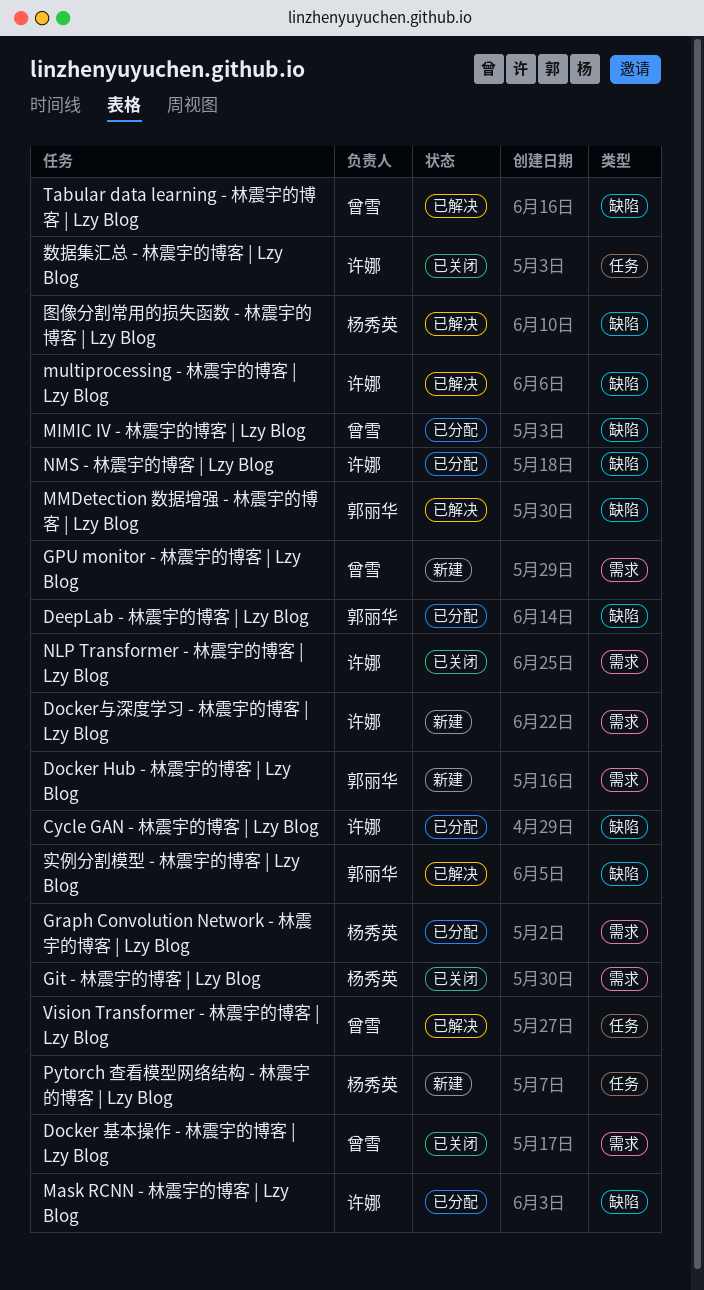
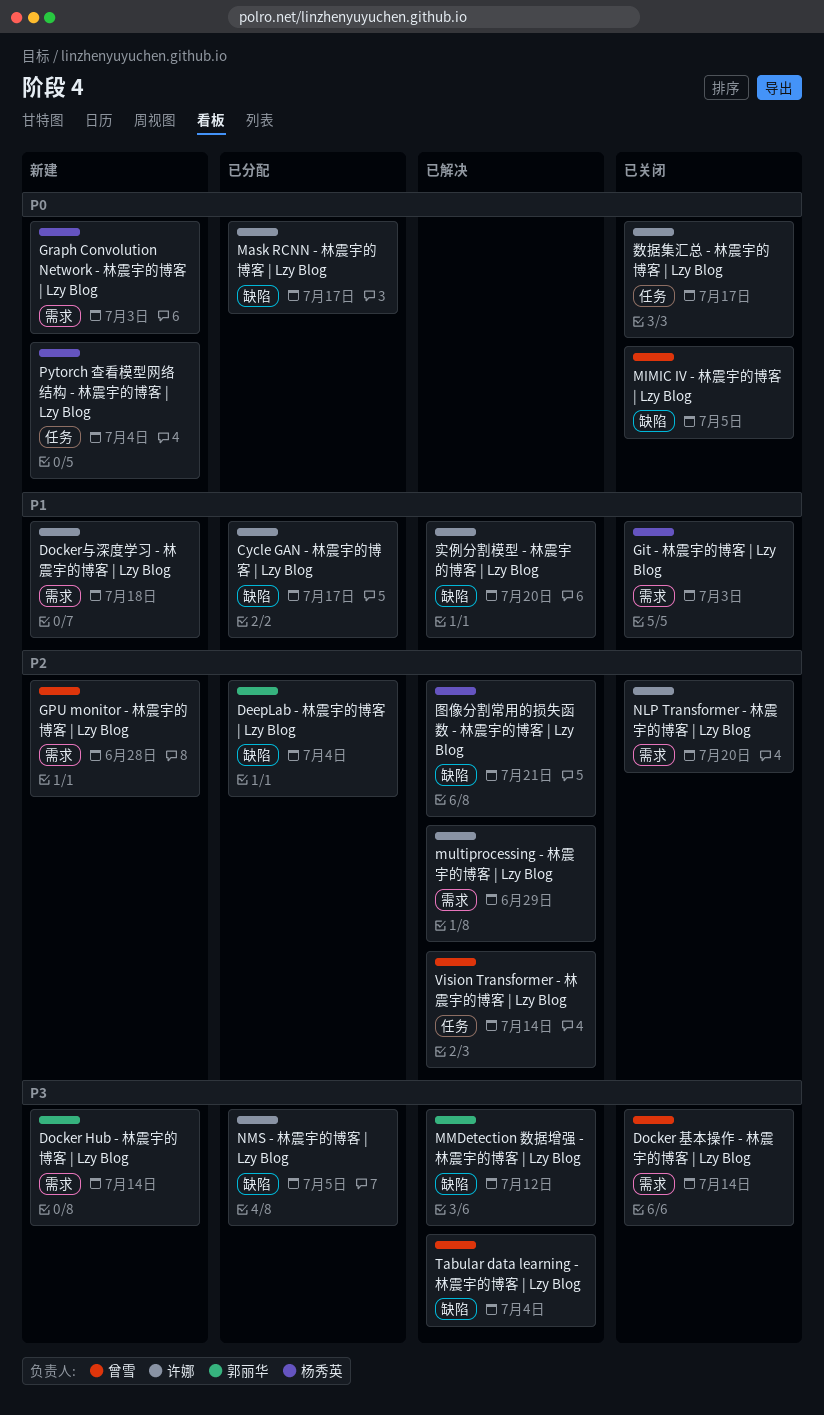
Graph Convolution Network - 林震宇的博客 | Lzy Blog, status: 已分配 -> 新建
MIMIC IV - 林震宇的博客 | Lzy Blog, status: 已分配 -> 已关闭
multiprocessing - 林震宇的博客 | Lzy Blog, label: 缺陷 -> 需求
实例分割模型 - 林震宇的博客 | Lzy Blog, owner: 郭丽华 -> 许娜

